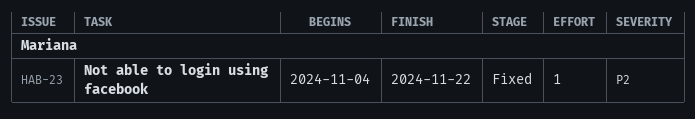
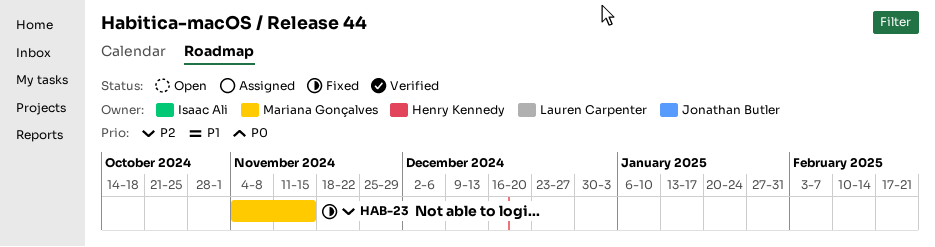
HAB-23, due: Nov 22 -> Nov 15

